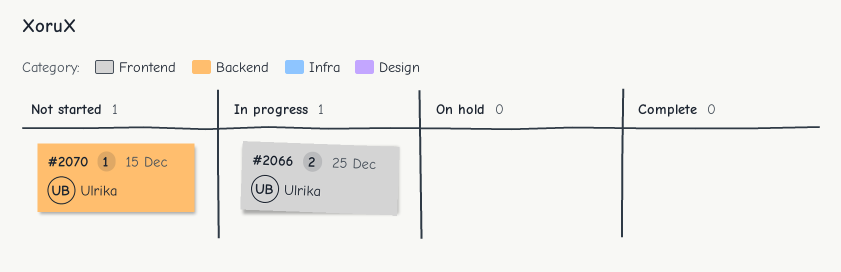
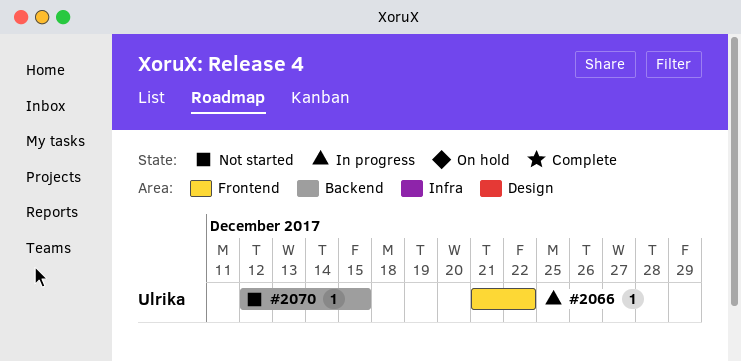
#2066, estimate: 2 -> 1
#2066, due: Dec 25 -> Dec 22

